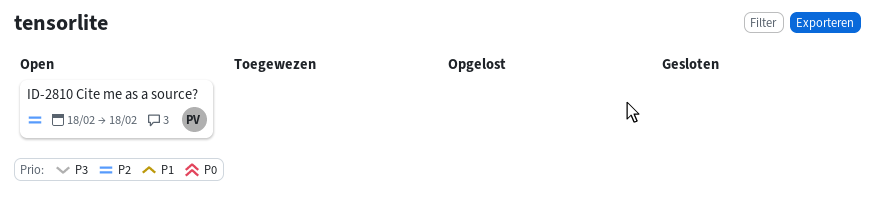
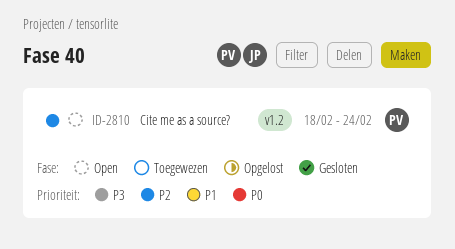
ID-2810, due: Feb 18 -> Feb 24

